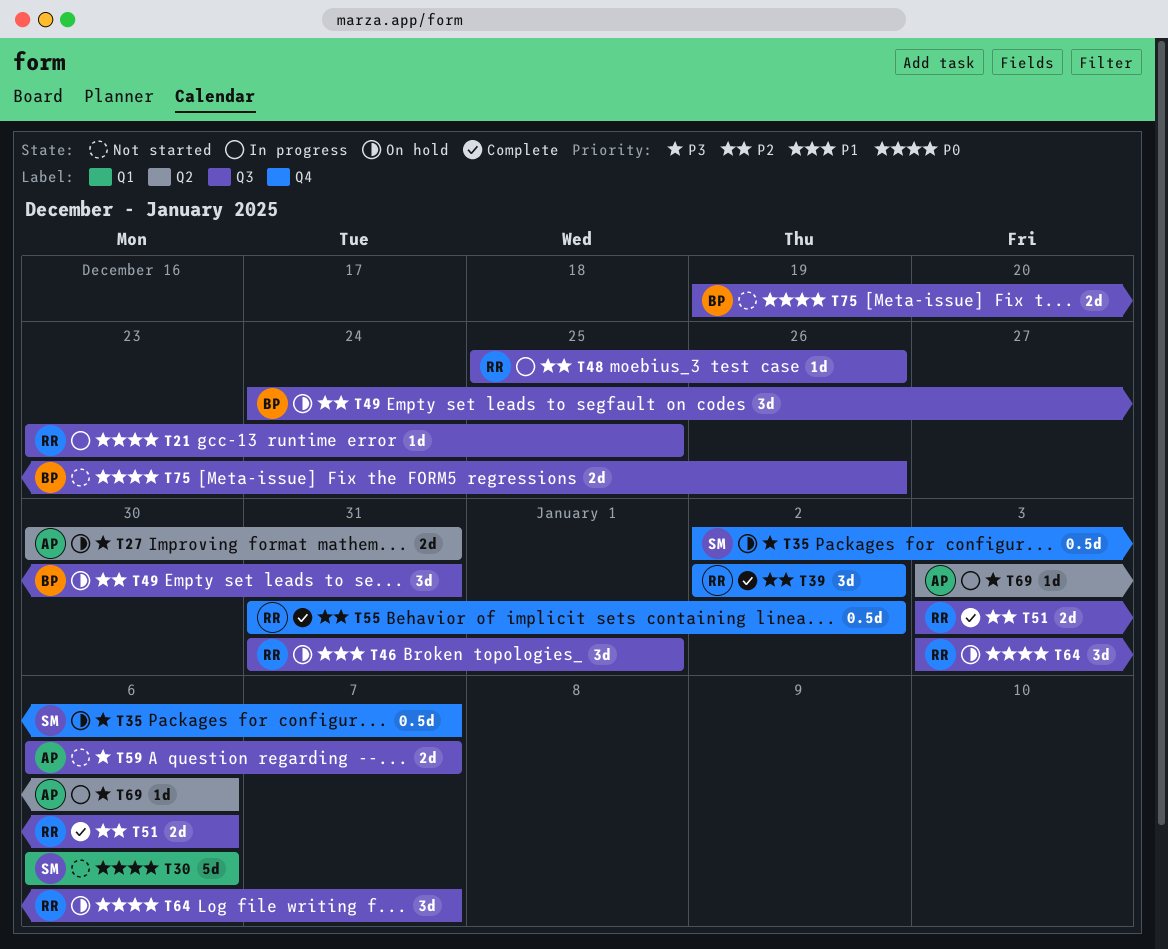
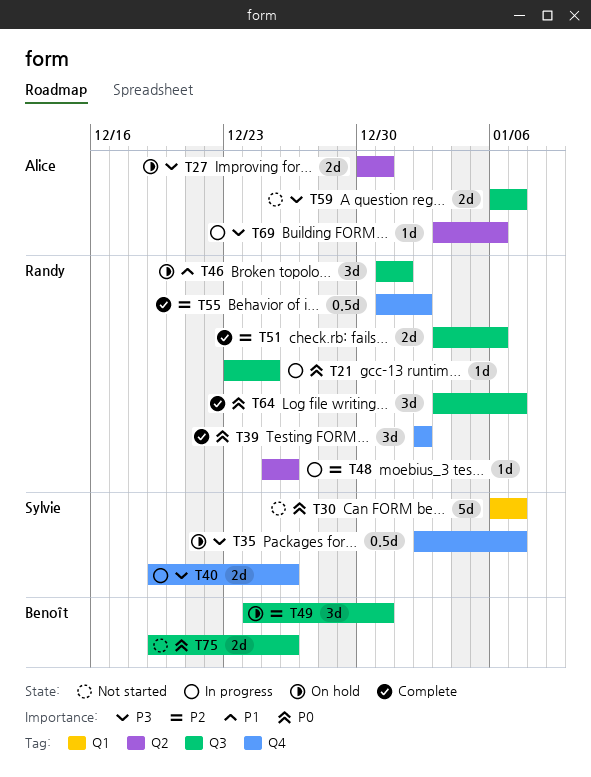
T30, due: Jan 6 -> Jan 7
T39, priority: P2 -> P0
T40: none -> present
T48, label: Q3 -> Q2
T64, status: On hold -> Complete

